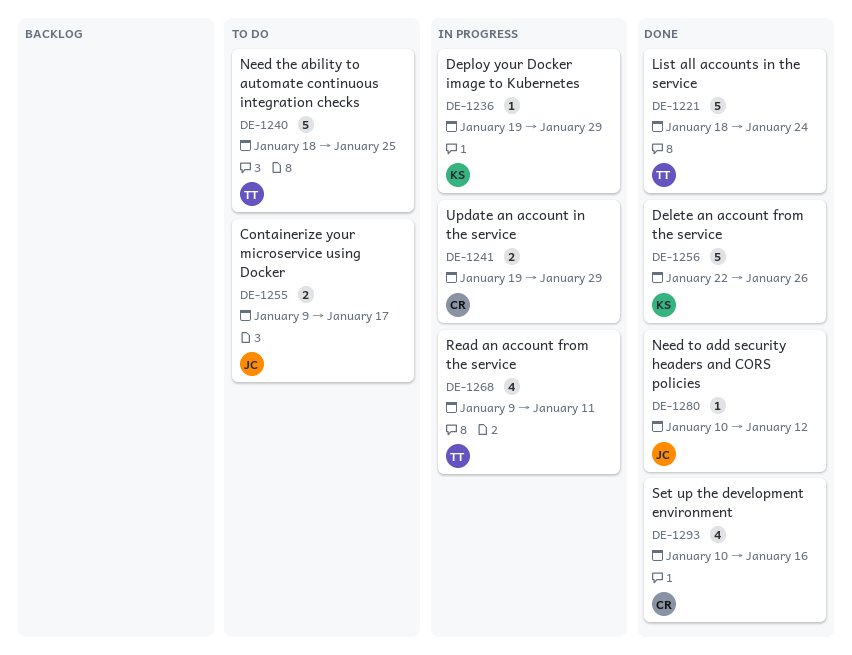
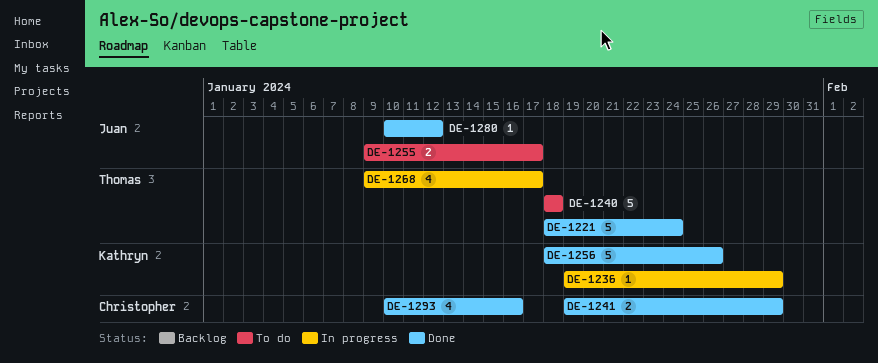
DE-1240, due: Jan 25 -> Jan 18
DE-1241, status: In progress -> Done
DE-1256, start: Jan 22 -> Jan 18
DE-1268, due: Jan 11 -> Jan 17

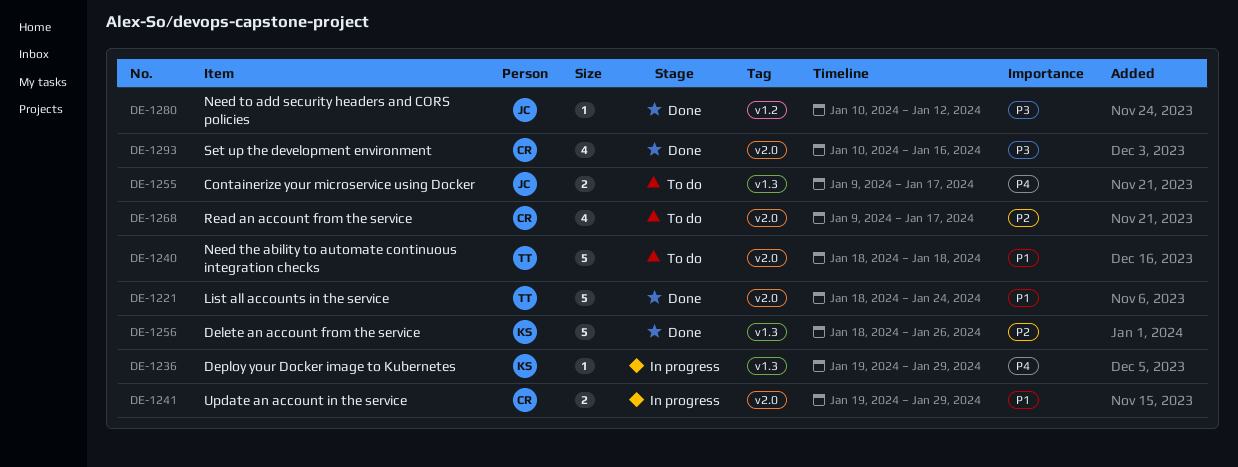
DE-1241, status: Done -> In progress
DE-1268, status: In progress -> To do
DE-1268, owner: Thomas -> Christopher

